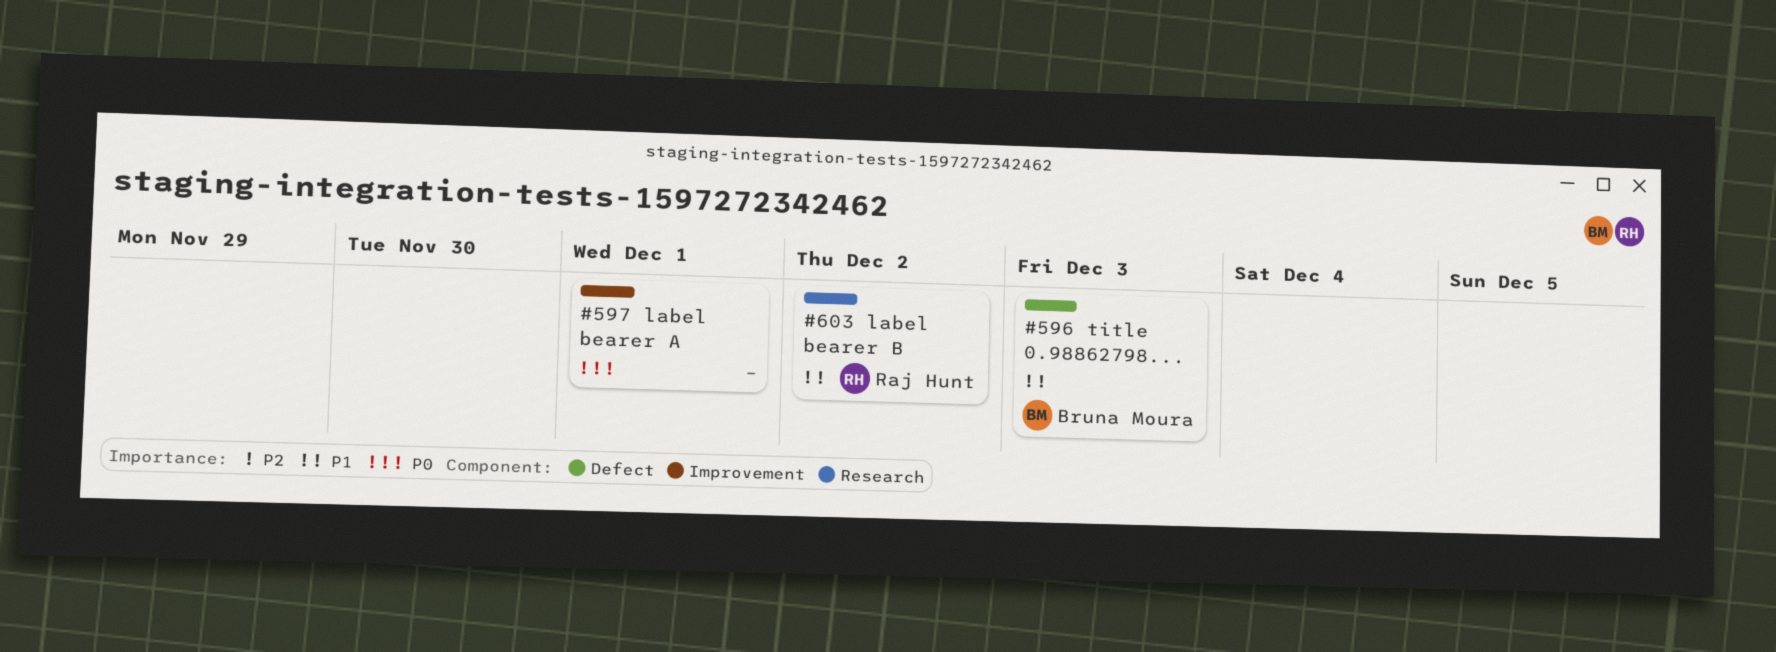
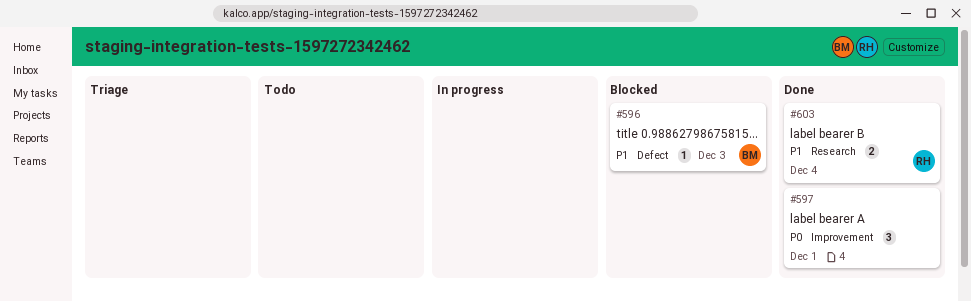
#603, due: Dec 2 -> Dec 4

